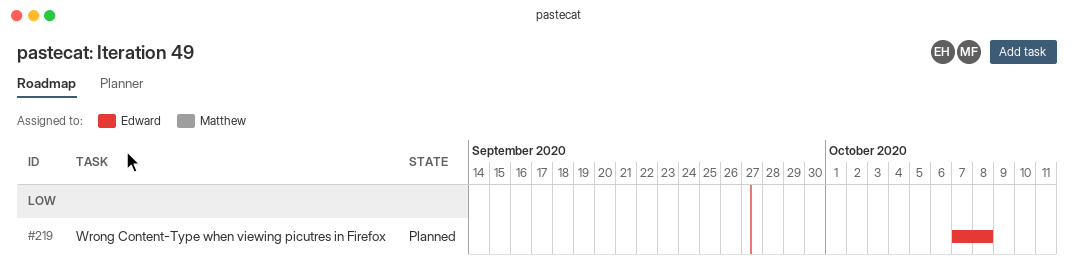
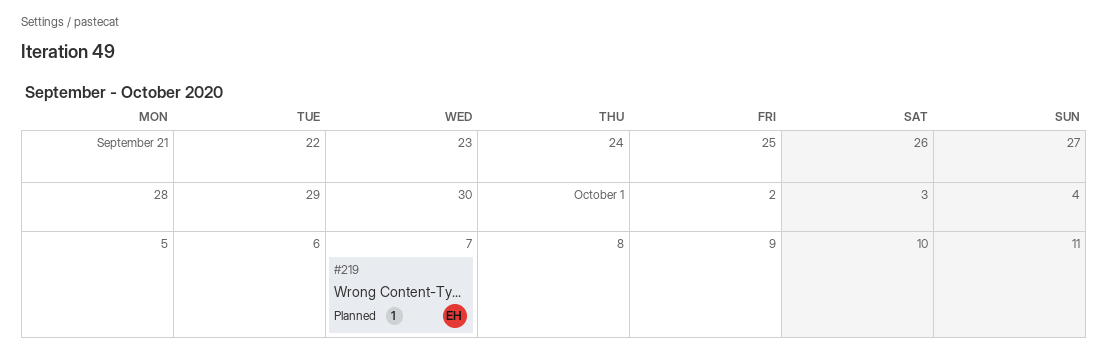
#219, due: Oct 8 -> Oct 7

